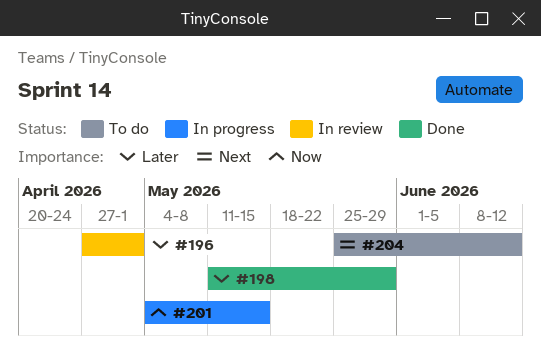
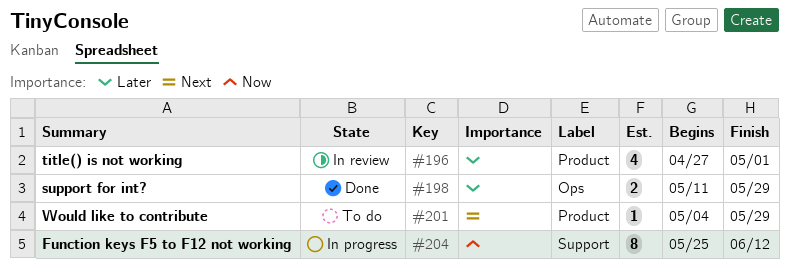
#201, status: In progress -> To do
#201, priority: Now -> Next
#201, due: May 15 -> May 29
#204, status: To do -> In progress
#204, priority: Next -> Now

